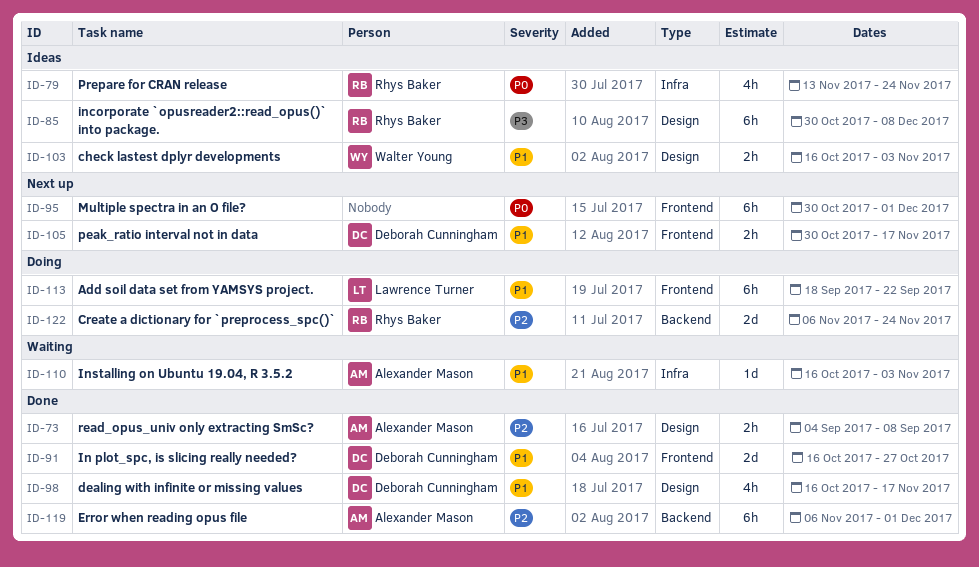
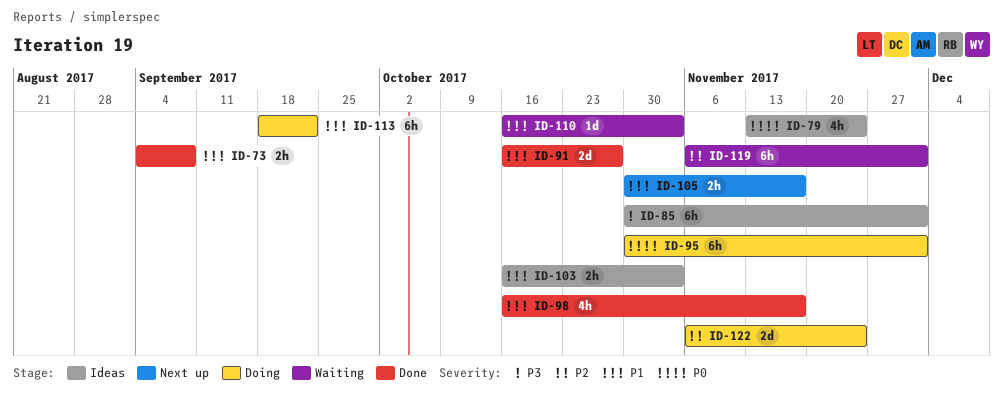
ID-73, priority: P2 -> P1
ID-85, due: Dec 8 -> Dec 1
ID-95, status: Next up -> Doing
ID-119, status: Done -> Waiting

